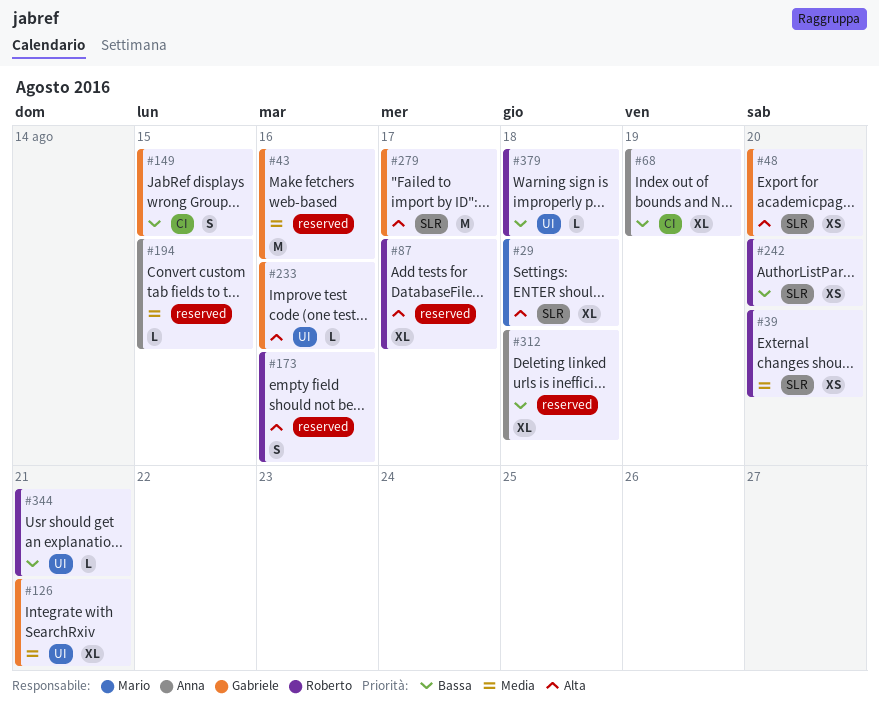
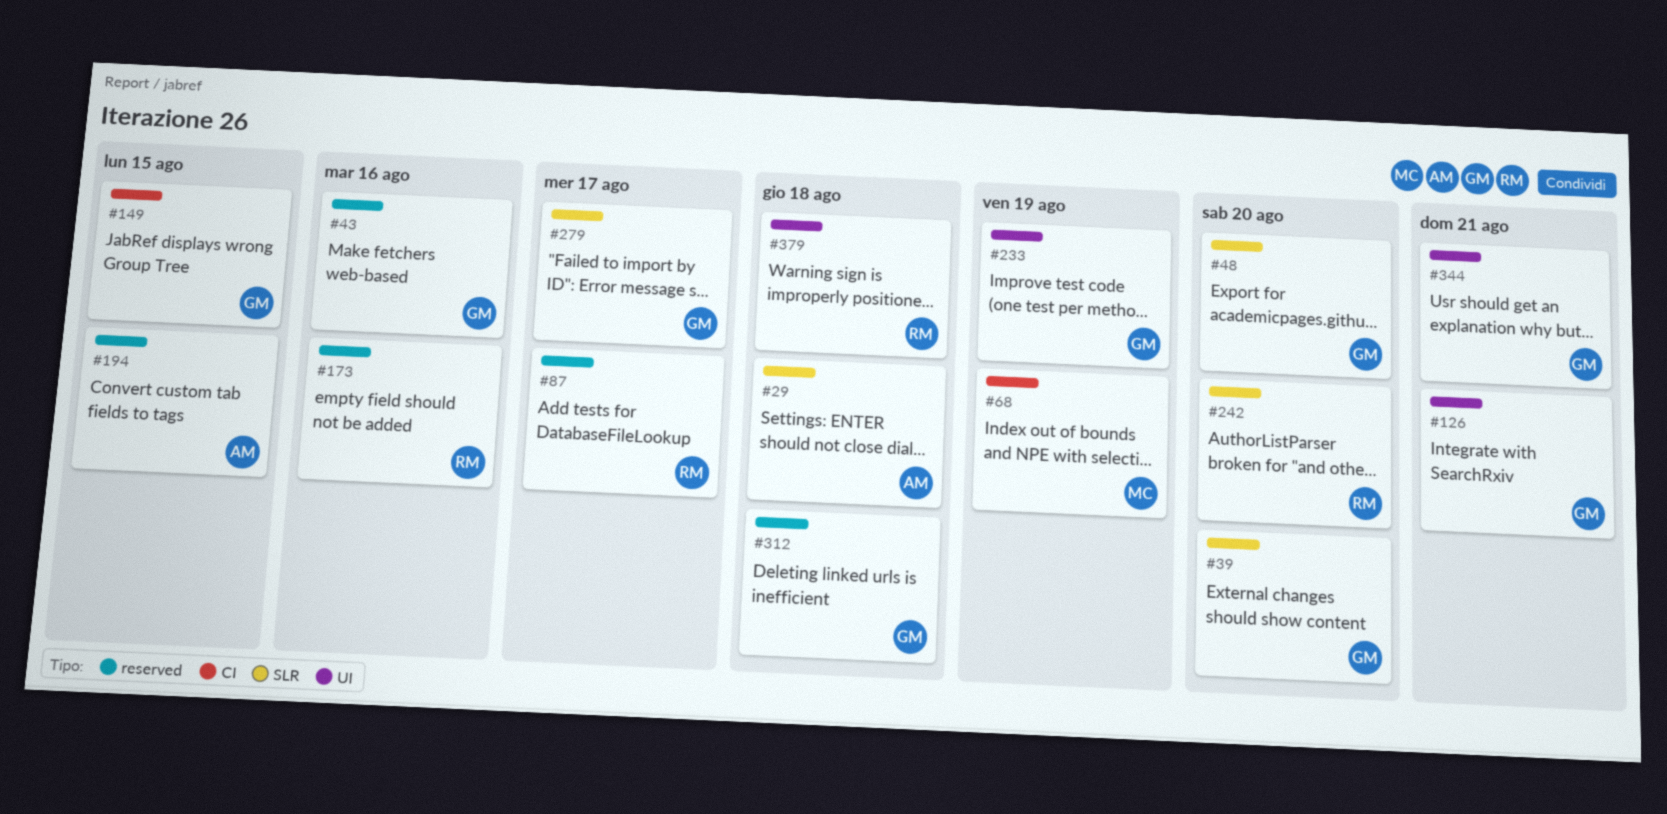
#29, owner: Mario -> Anna
#39, owner: Roberto -> Gabriele
#68, owner: Anna -> Mario
#233, due: Aug 16 -> Aug 19
#312, owner: Anna -> Gabriele
#344, owner: Roberto -> Gabriele

